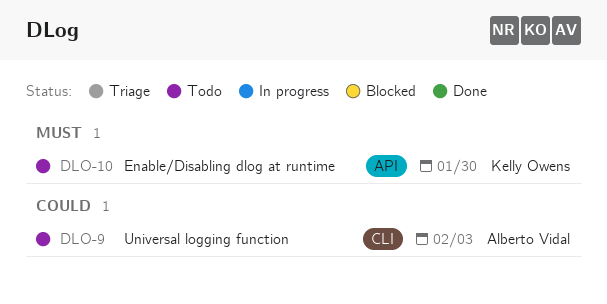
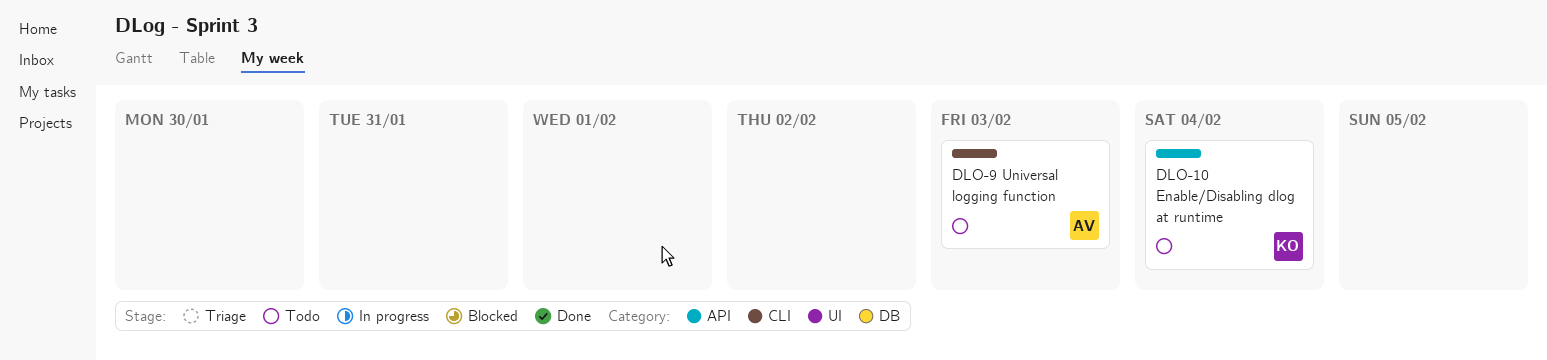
DLO-10, due: Jan 30 -> Feb 4

